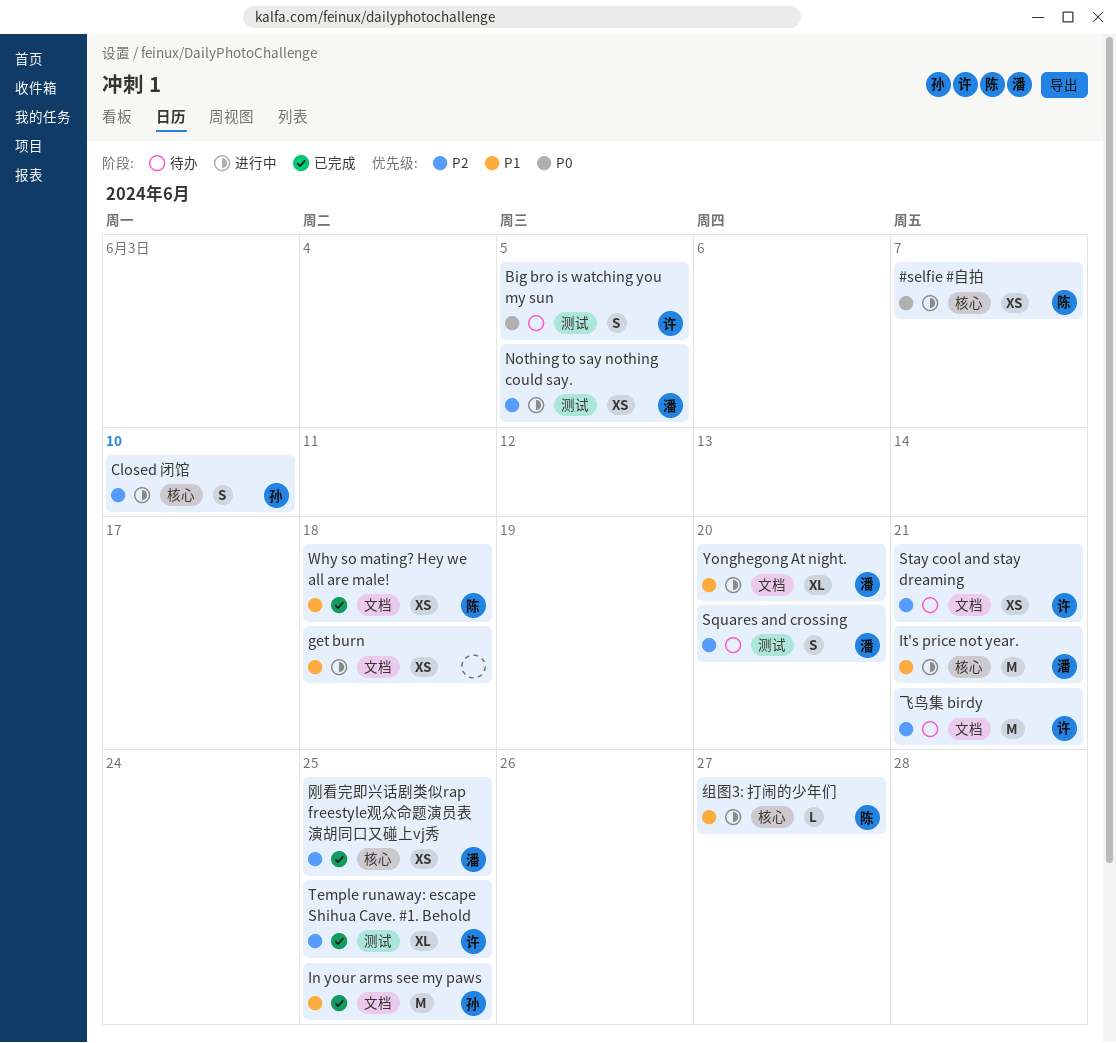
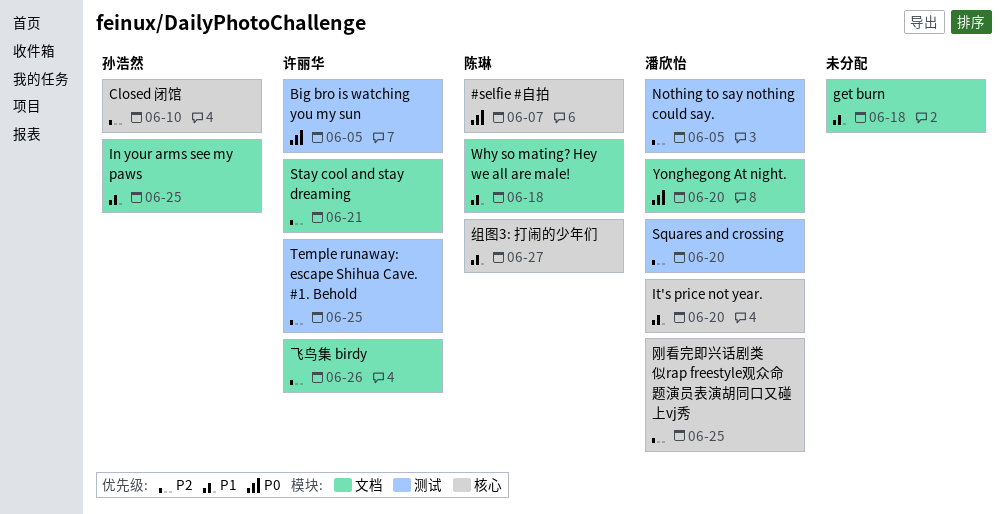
It's price not year., due: Jun 21 -> Jun 20
Yonghegong At night., priority: P1 -> P0
飞鸟集 birdy, due: Jun 21 -> Jun 26

